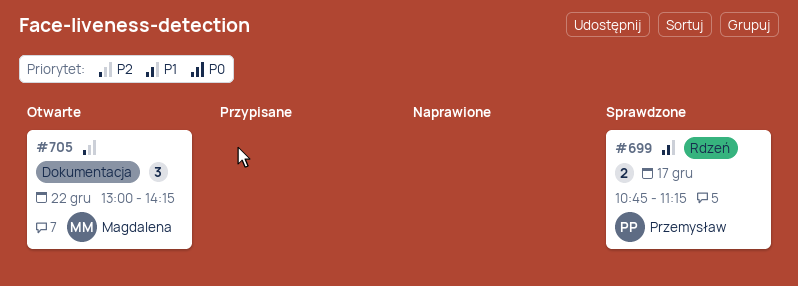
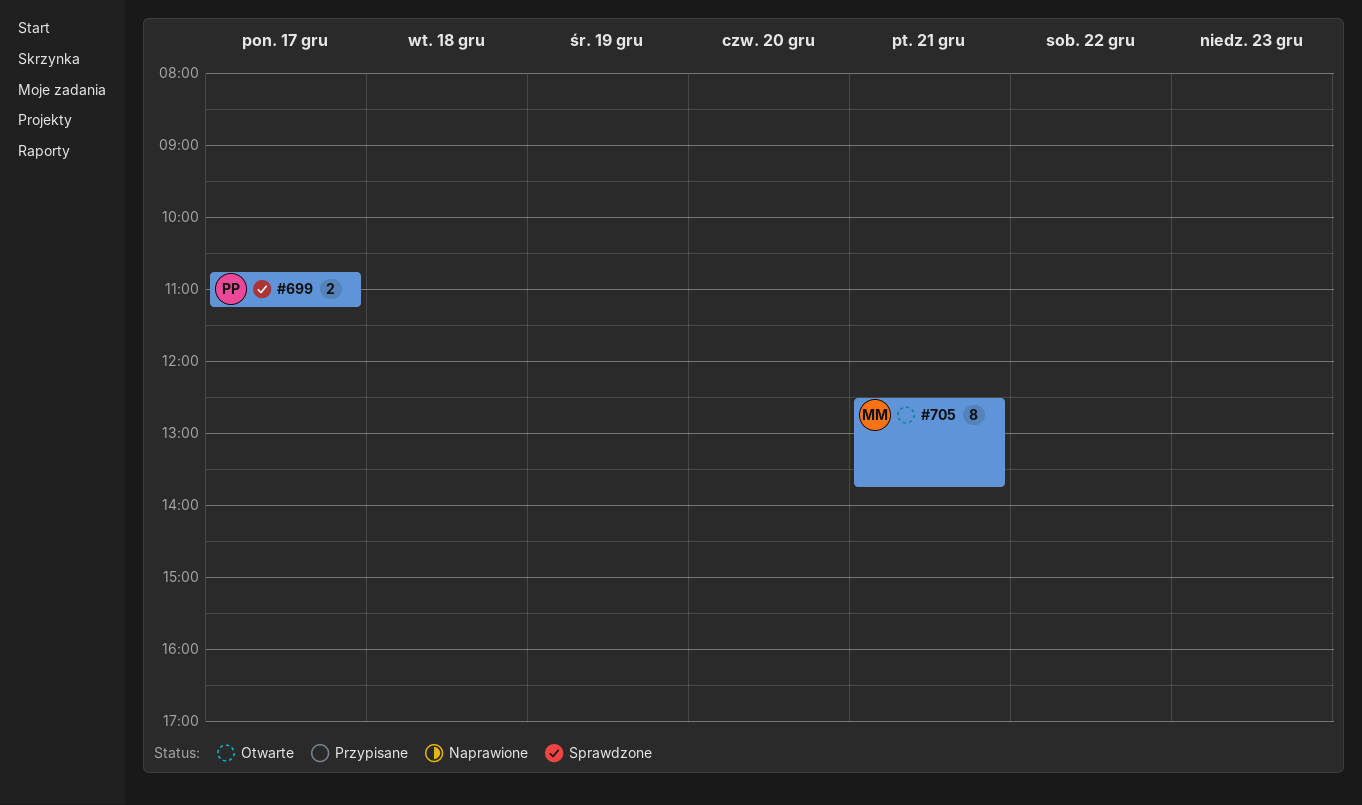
#705, estimate: 3 -> 8
#705, day: Dec 22 -> Dec 21
#705, begins: 13:00 -> 12:30
#705, ends: 14:15 -> 13:45

